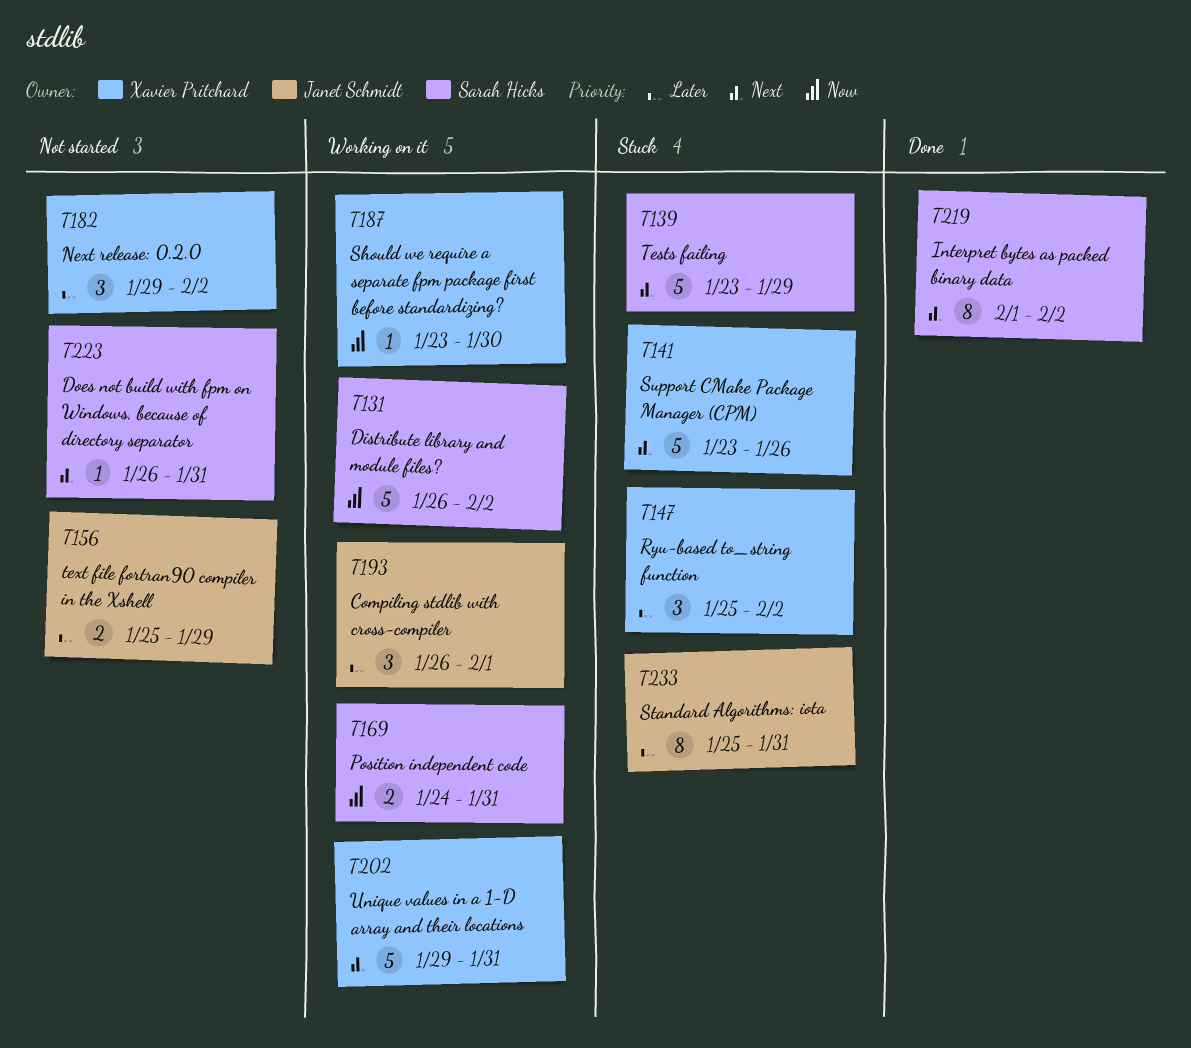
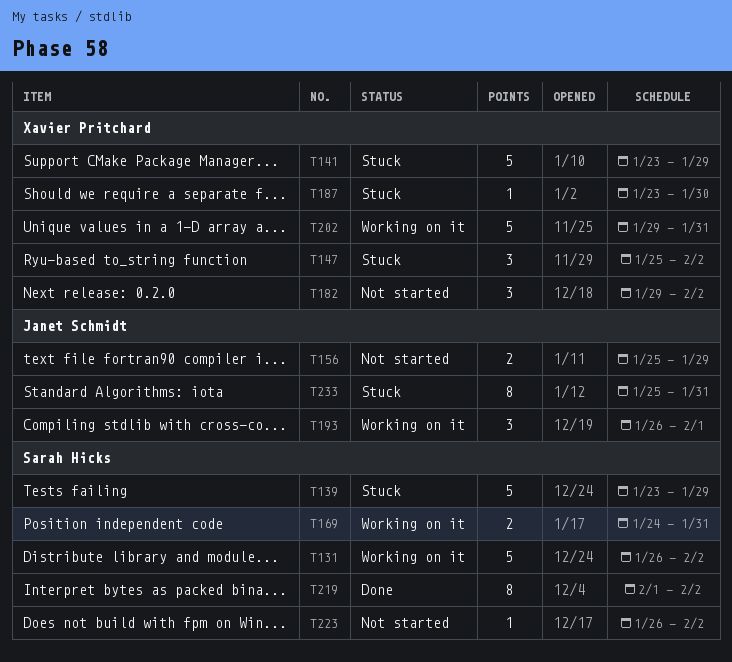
T141, due: Jan 26 -> Jan 29
T187, status: Working on it -> Stuck
T223, due: Jan 31 -> Feb 2

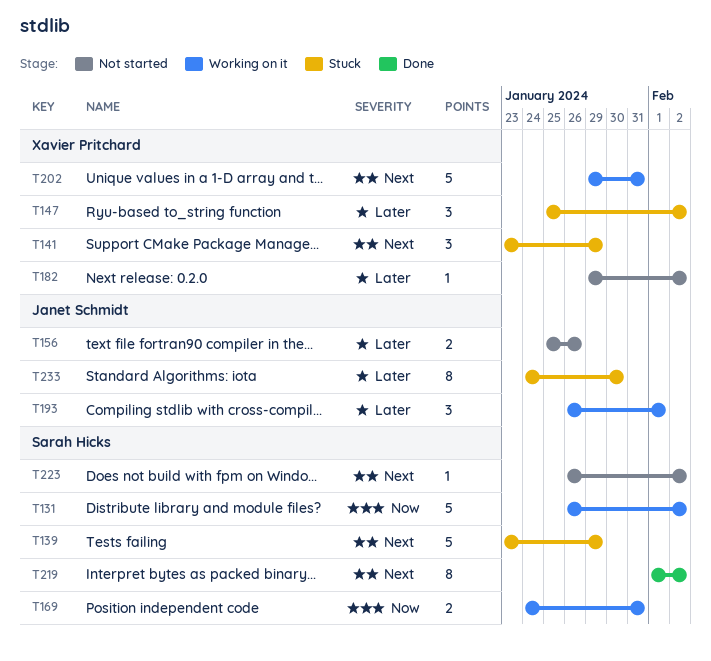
T141, estimate: 5 -> 3
T156, due: Jan 29 -> Jan 26
T182, estimate: 3 -> 1
T187: present -> none
T233, start: Jan 25 -> Jan 24
T233, due: Jan 31 -> Jan 30

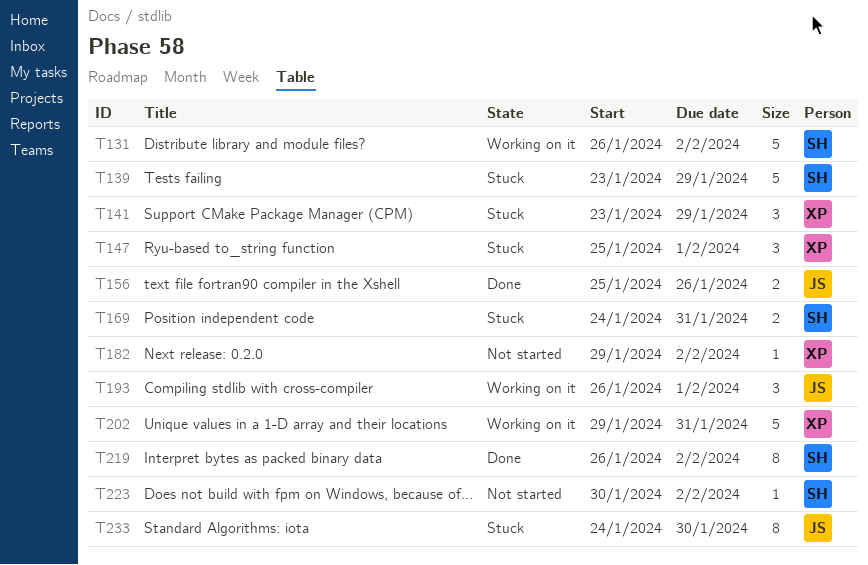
T147, due: Feb 2 -> Feb 1
T156, status: Not started -> Done
T169, status: Working on it -> Stuck
T219, start: Feb 1 -> Jan 26
T223, start: Jan 26 -> Jan 30

